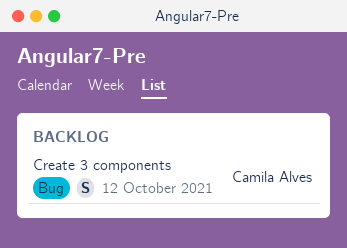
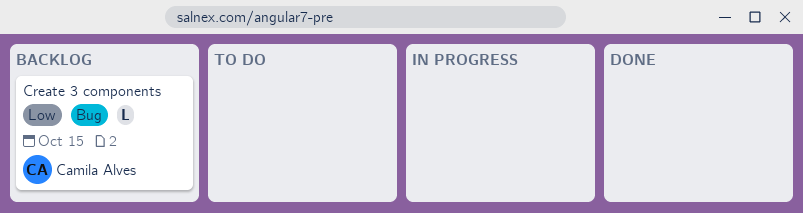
Create 3 components, estimate: S -> L
Create 3 components, due: Oct 12 -> Oct 15

